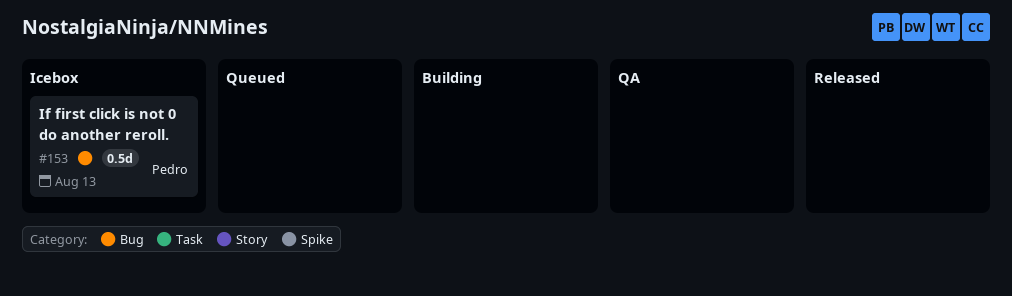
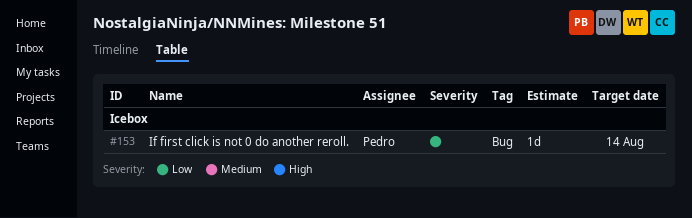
#153, estimate: 0.5d -> 1d
#153, due: Aug 13 -> Aug 14

